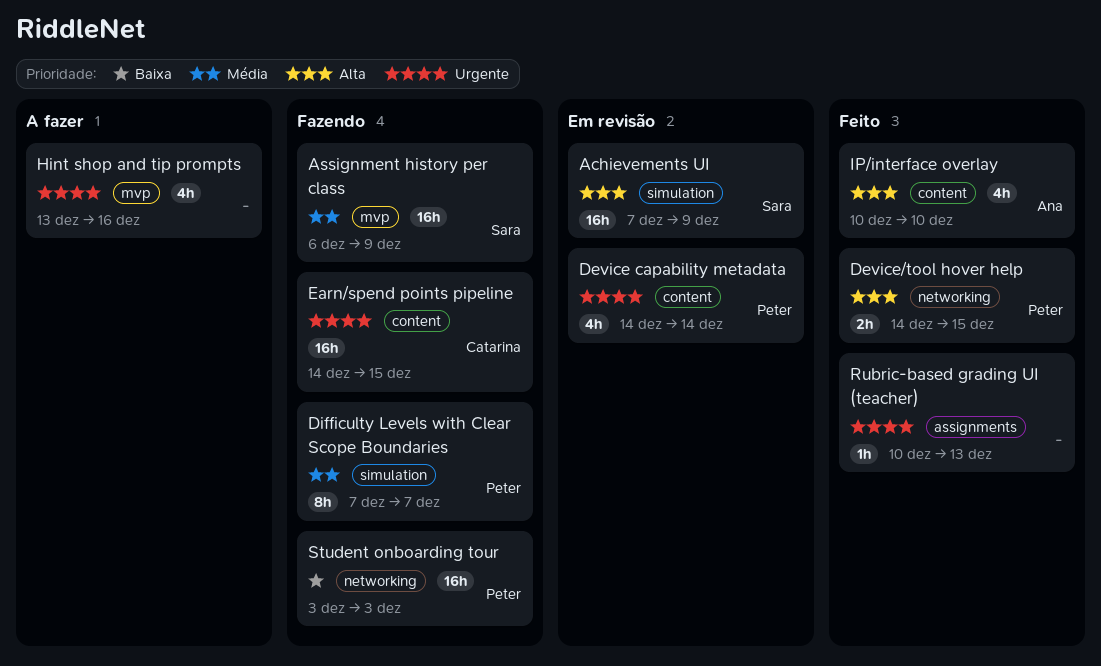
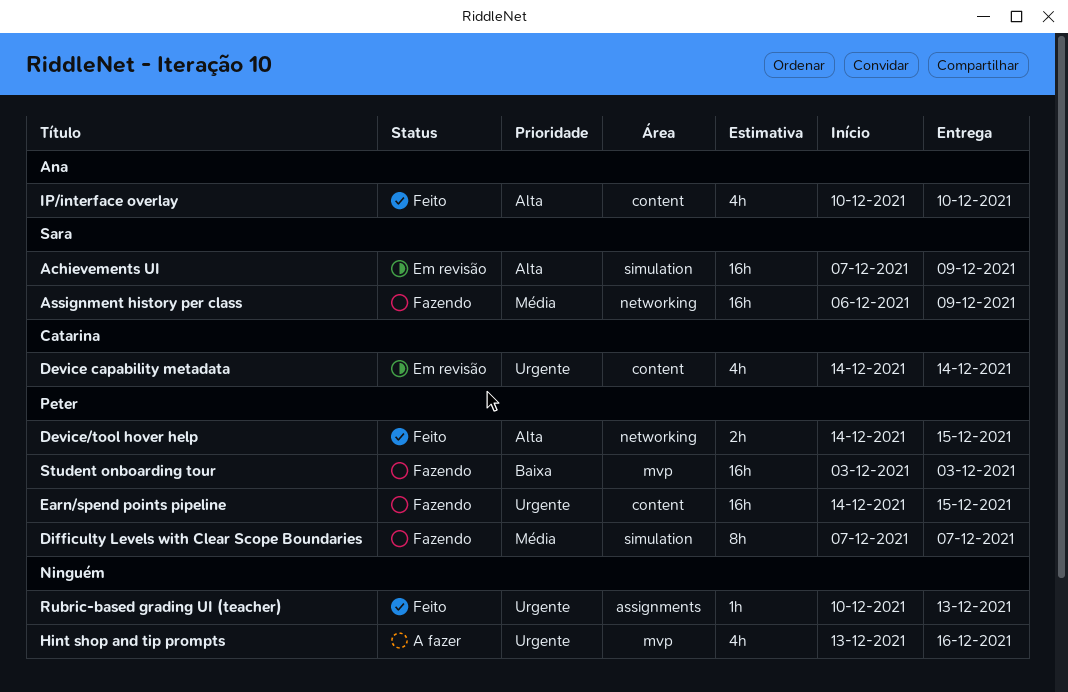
Assignment history per class, label: mvp -> networking
Device capability metadata, owner: Peter -> Catarina
Earn/spend points pipeline, owner: Catarina -> Peter
Student onboarding tour, label: networking -> mvp

